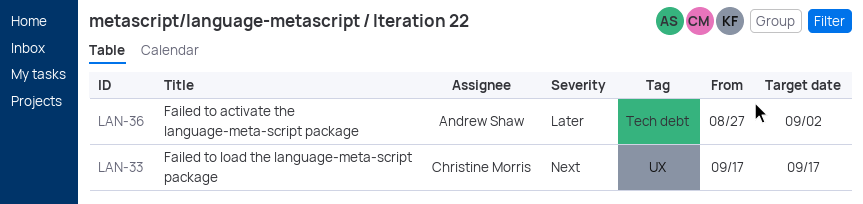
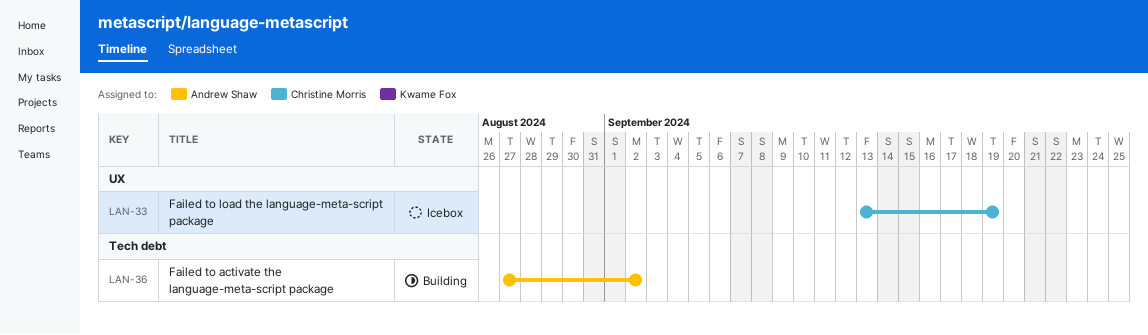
LAN-33, start: Sep 17 -> Sep 13
LAN-33, due: Sep 17 -> Sep 19

